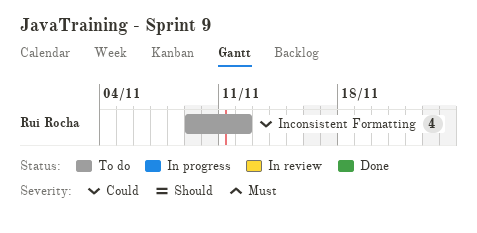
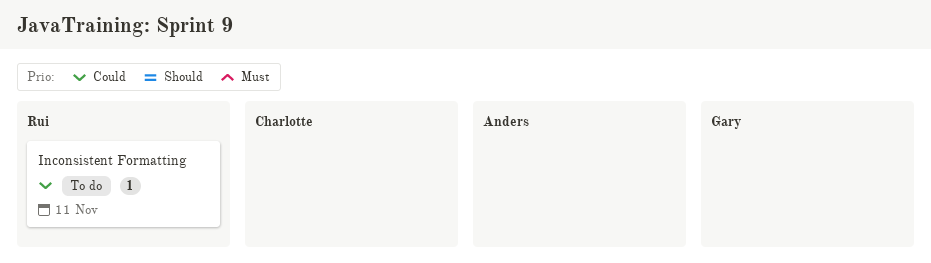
Inconsistent Formatting, estimate: 4 -> 1
Inconsistent Formatting, due: Nov 12 -> Nov 11

